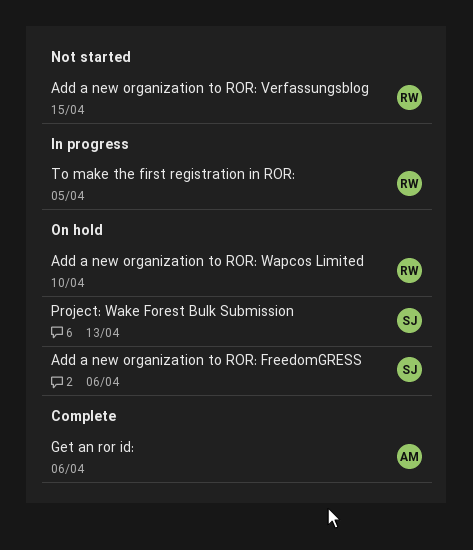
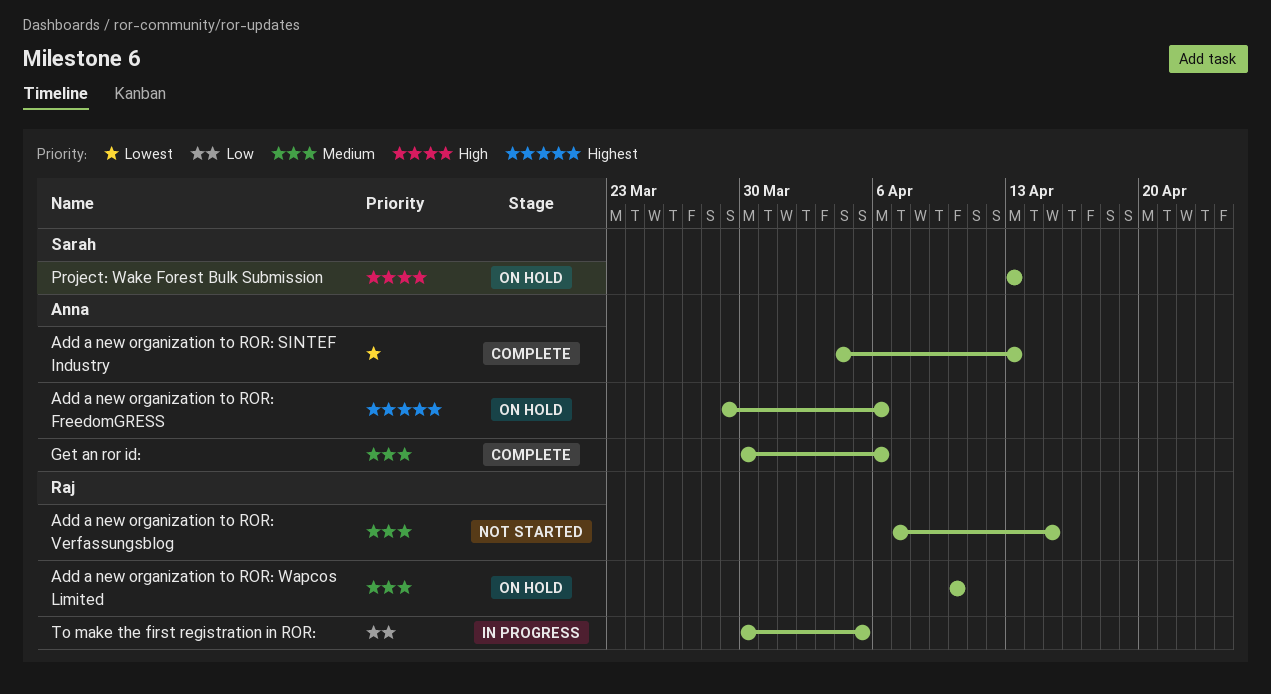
Add a new organization to ROR: FreedomGRESS, owner: Sarah -> Anna
Add a new organization to ROR: SINTEF Industry: none -> present

